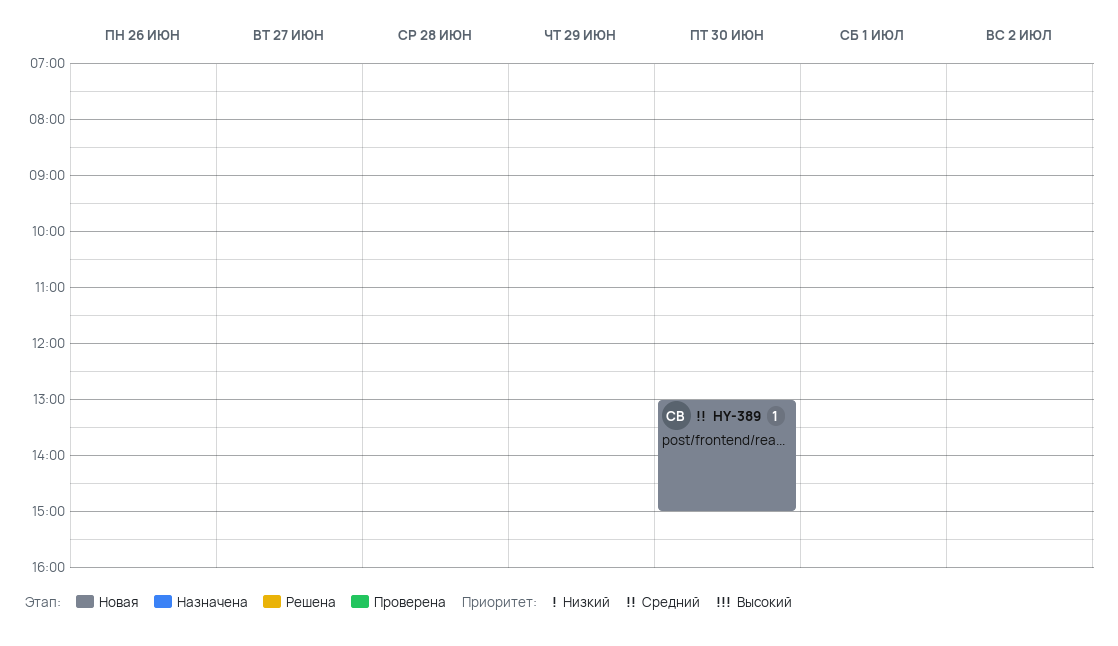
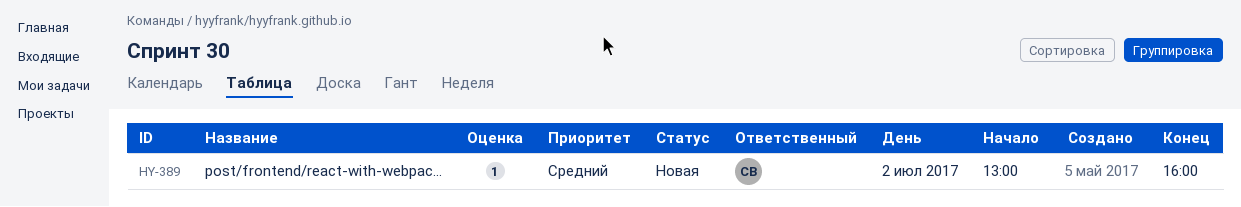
HY-389, day: Jun 30 -> Jul 2
HY-389, ends: 15:00 -> 16:00

